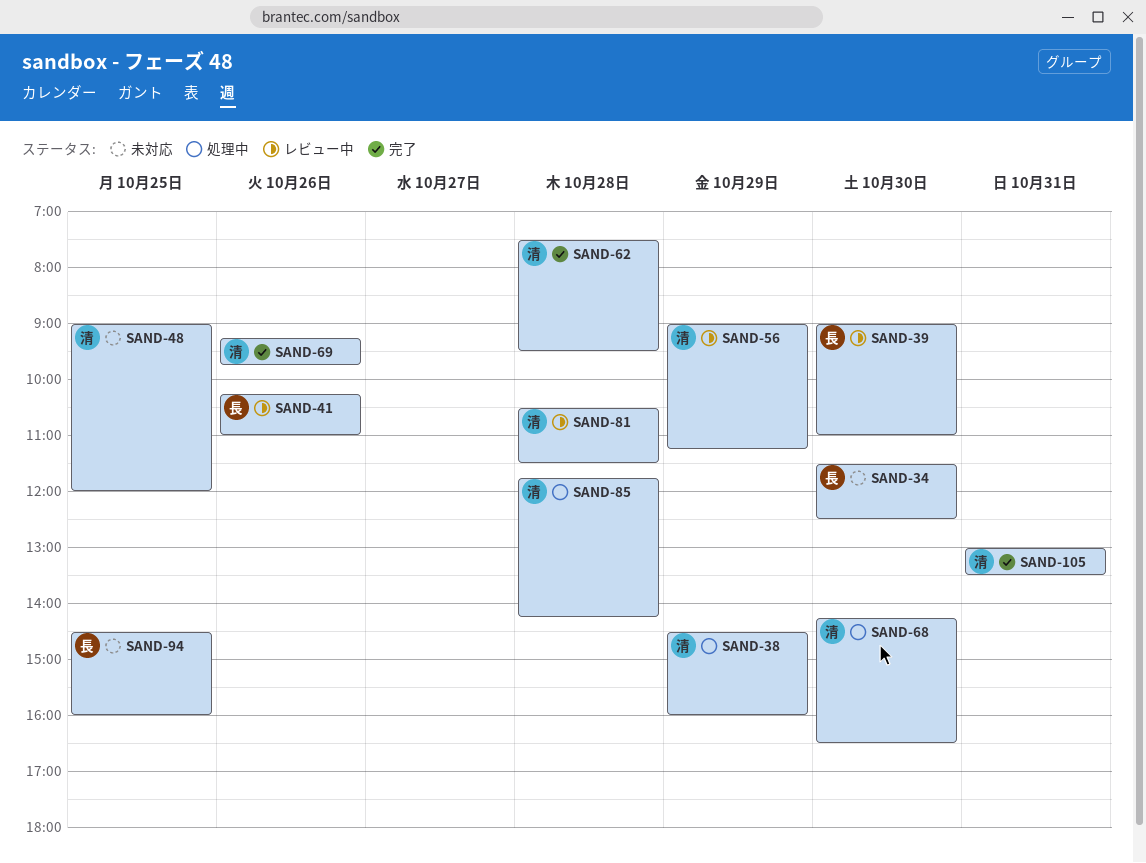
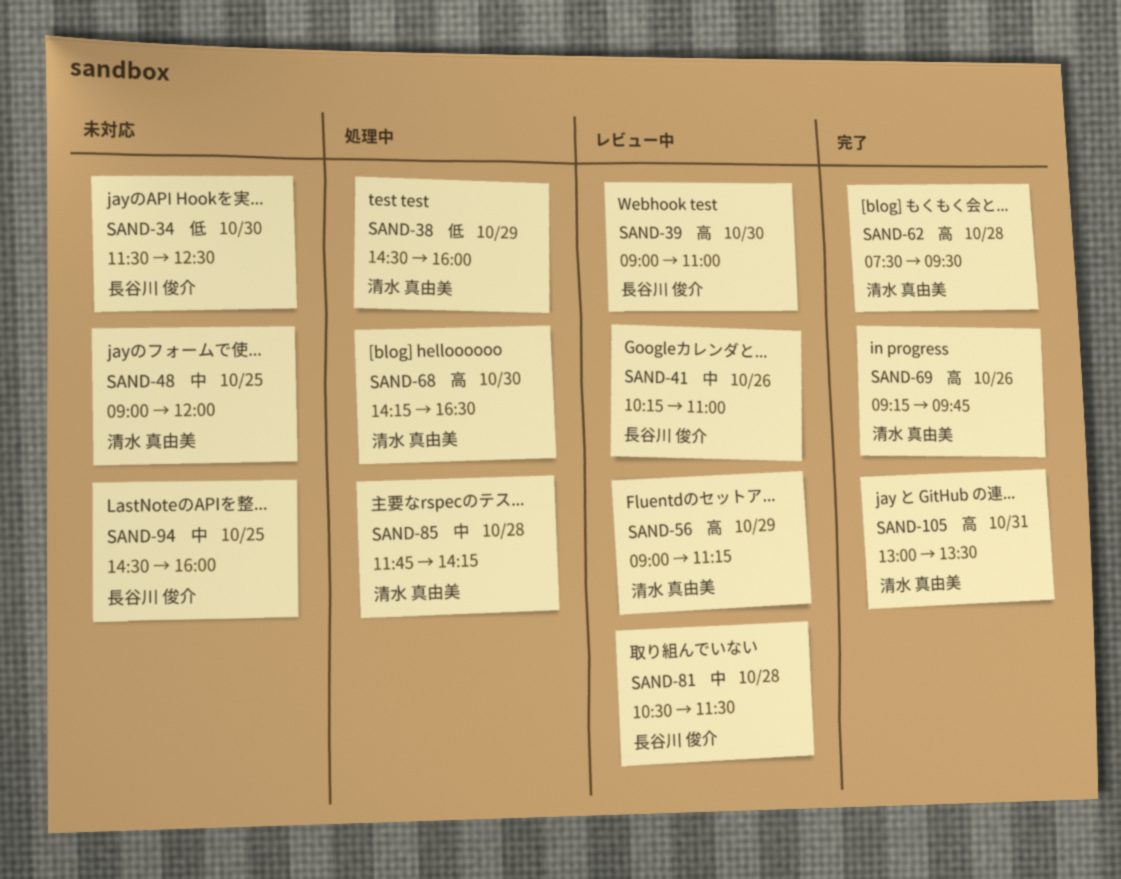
SAND-81, owner: 清水 真由美 -> 長谷川 俊介

